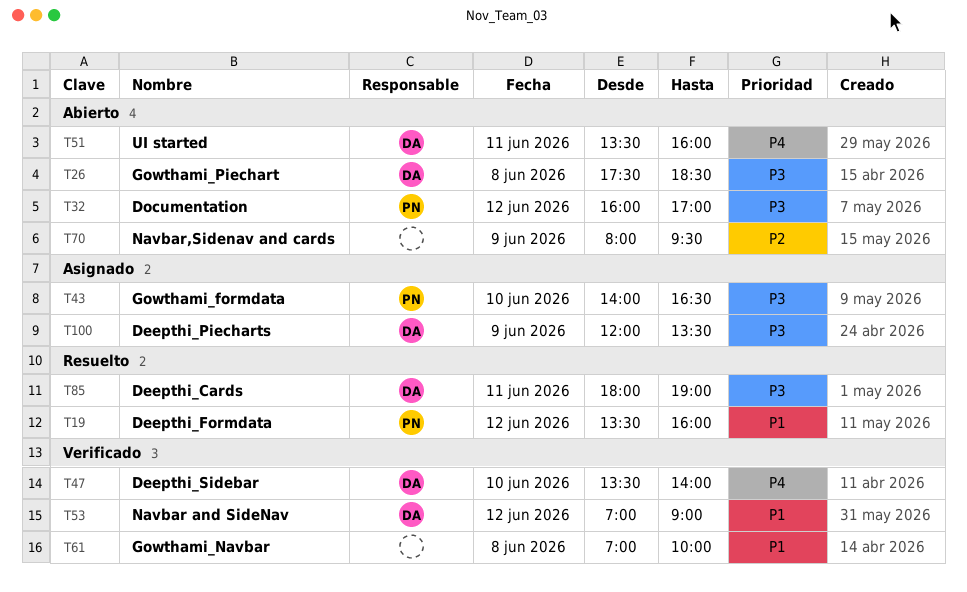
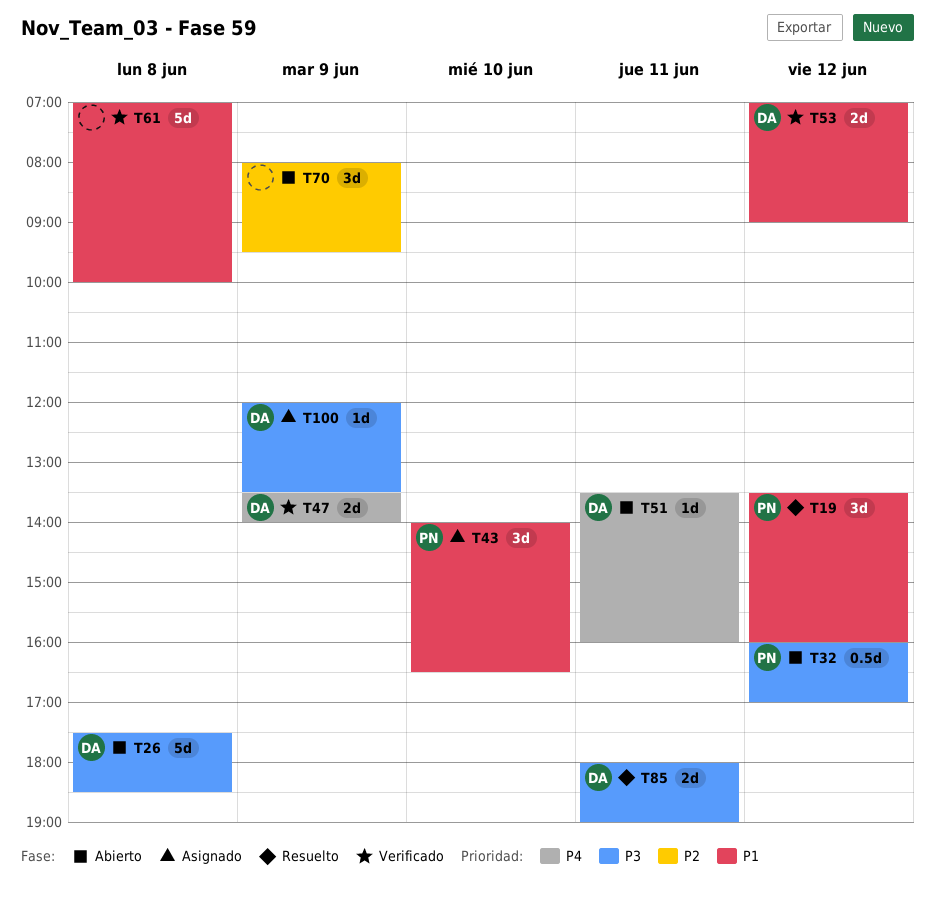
T43, priority: P3 -> P1
T47, day: Jun 10 -> Jun 9

